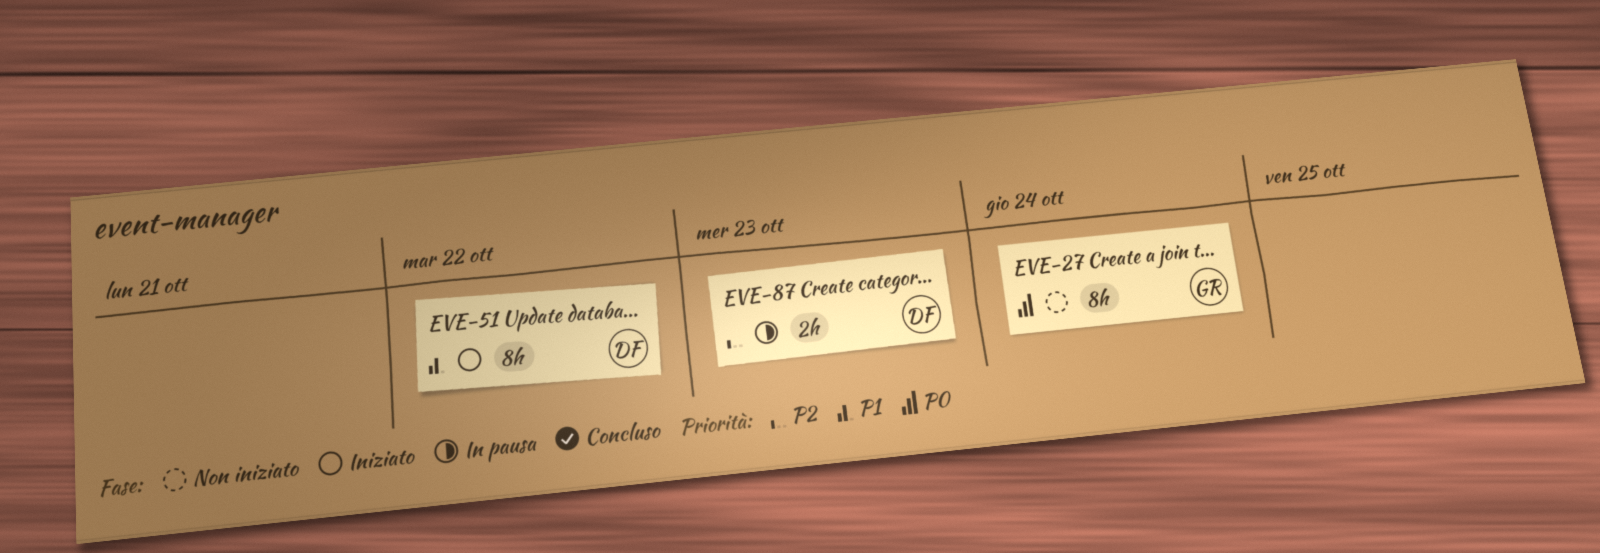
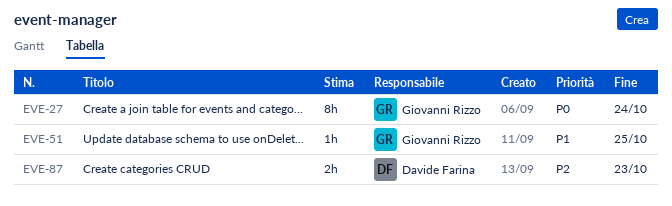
EVE-51, owner: Davide Farina -> Giovanni Rizzo
EVE-51, estimate: 8h -> 1h
EVE-51, due: Oct 22 -> Oct 25

